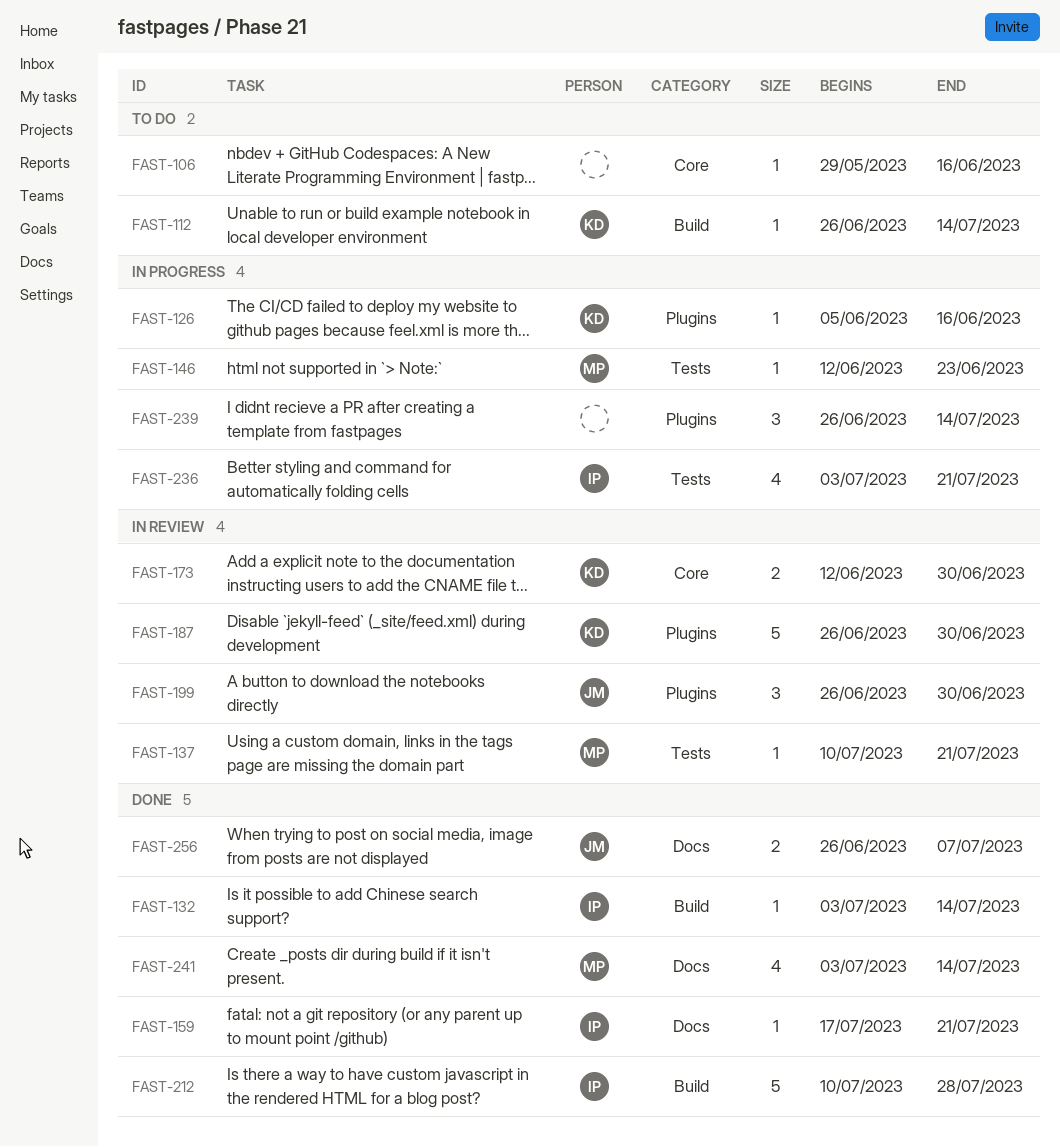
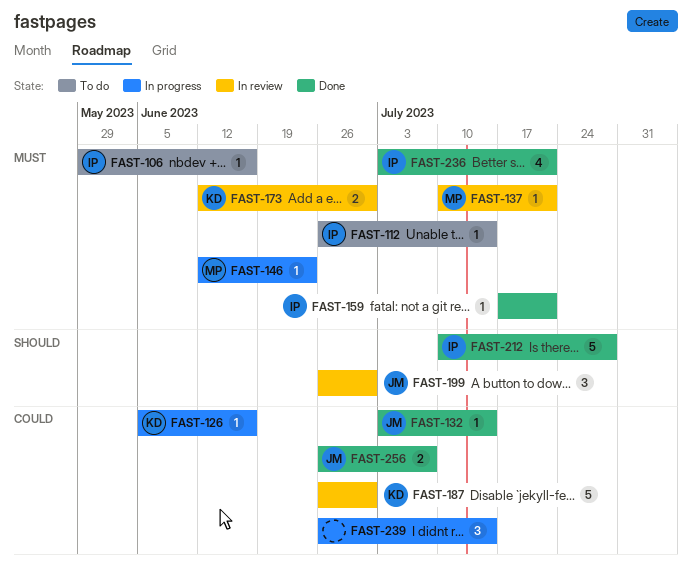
FAST-106, owner: none -> IP
FAST-112, owner: KD -> IP
FAST-132, owner: IP -> JM
FAST-236, status: In progress -> Done
FAST-241: present -> none

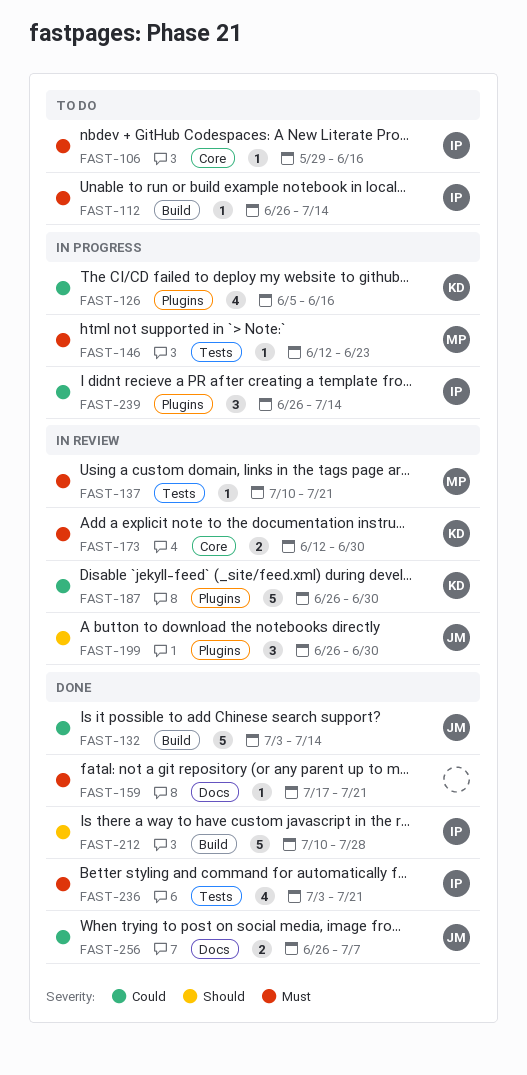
FAST-126, estimate: 1 -> 4
FAST-132, estimate: 1 -> 5
FAST-159, owner: IP -> none
FAST-239, owner: none -> IP

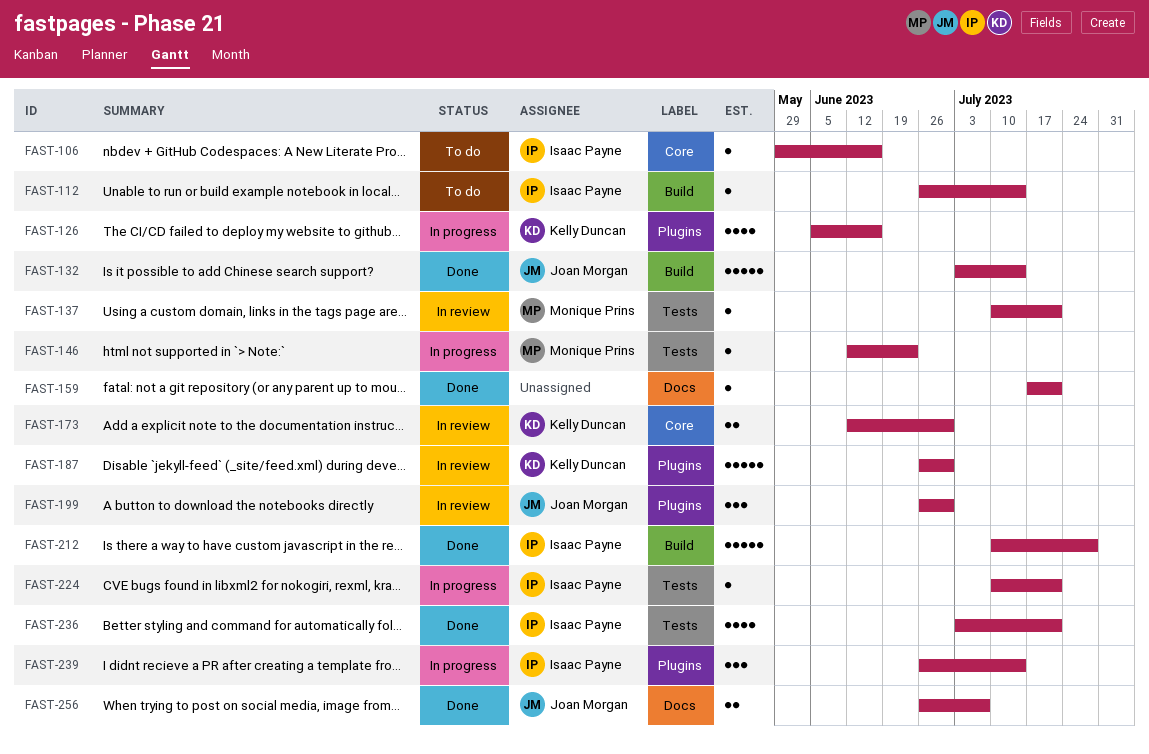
FAST-224: none -> present

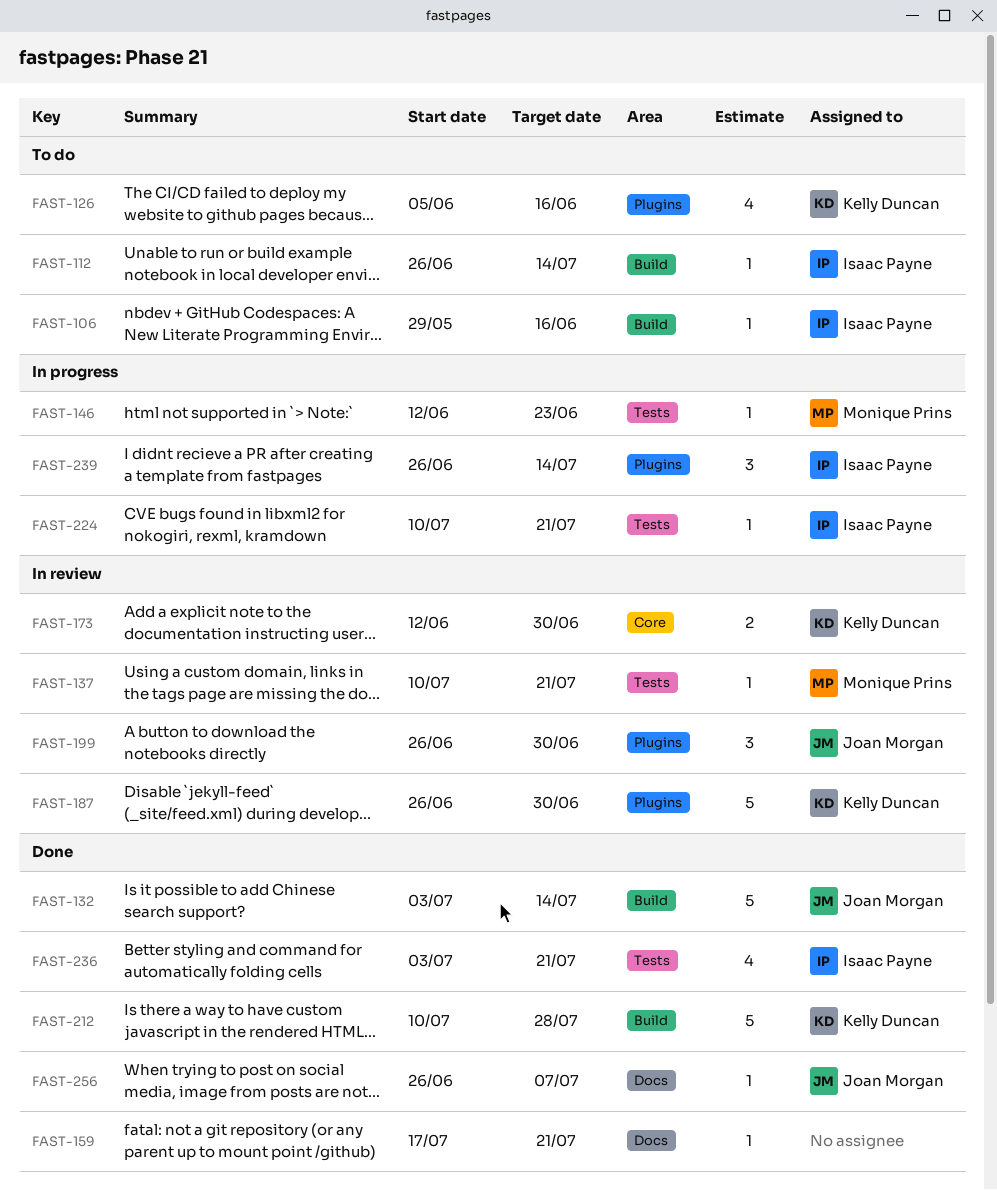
FAST-106, label: Core -> Build
FAST-126, status: In progress -> To do
FAST-212, owner: Isaac Payne -> Kelly Duncan
FAST-256, estimate: 2 -> 1

